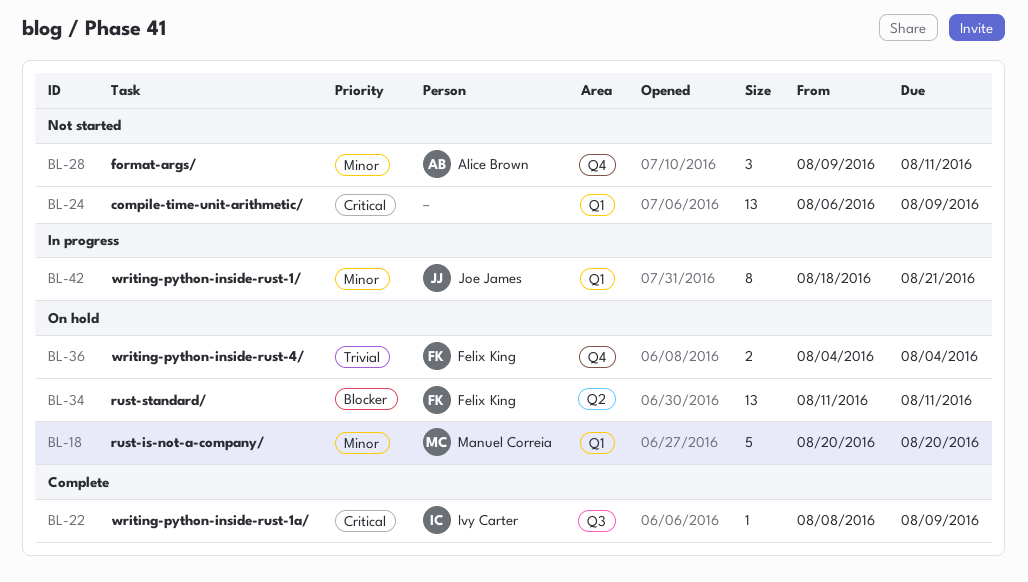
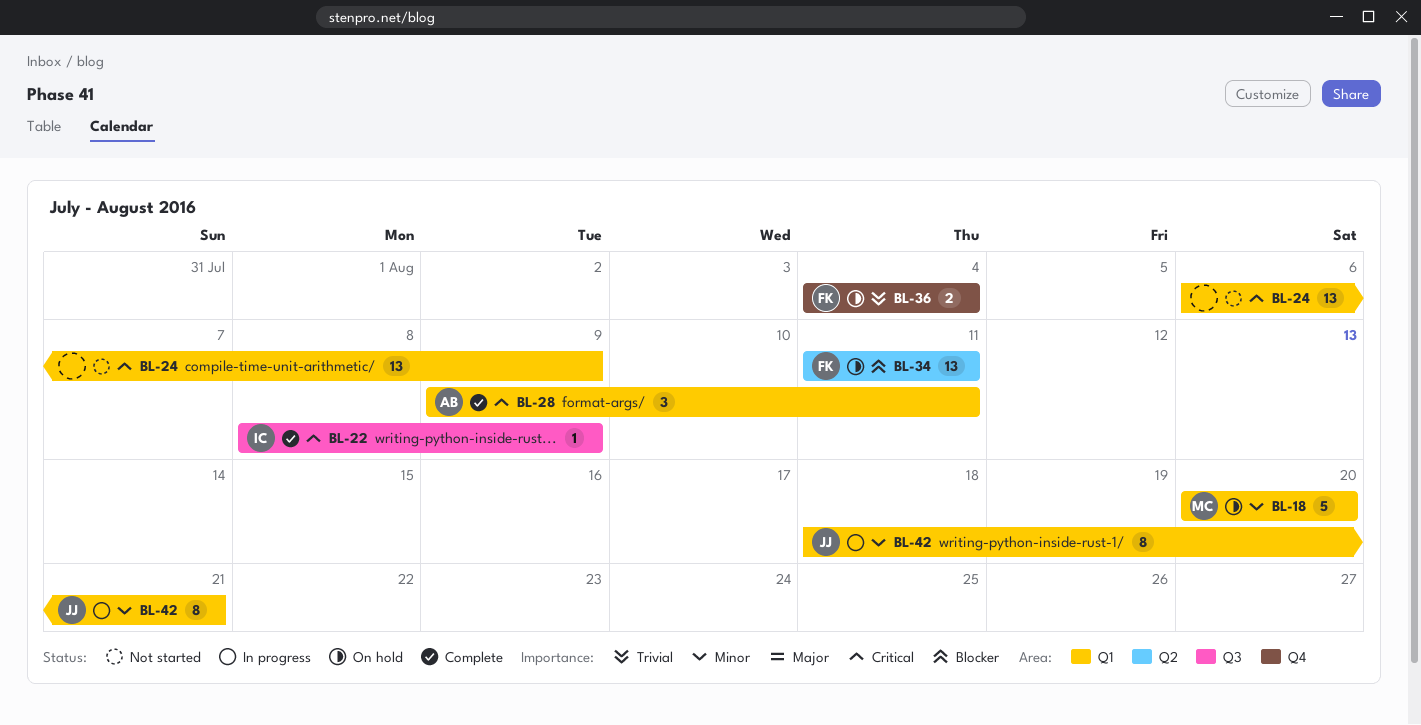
BL-28, status: Not started -> Complete
BL-28, priority: Minor -> Critical
BL-28, label: Q4 -> Q1

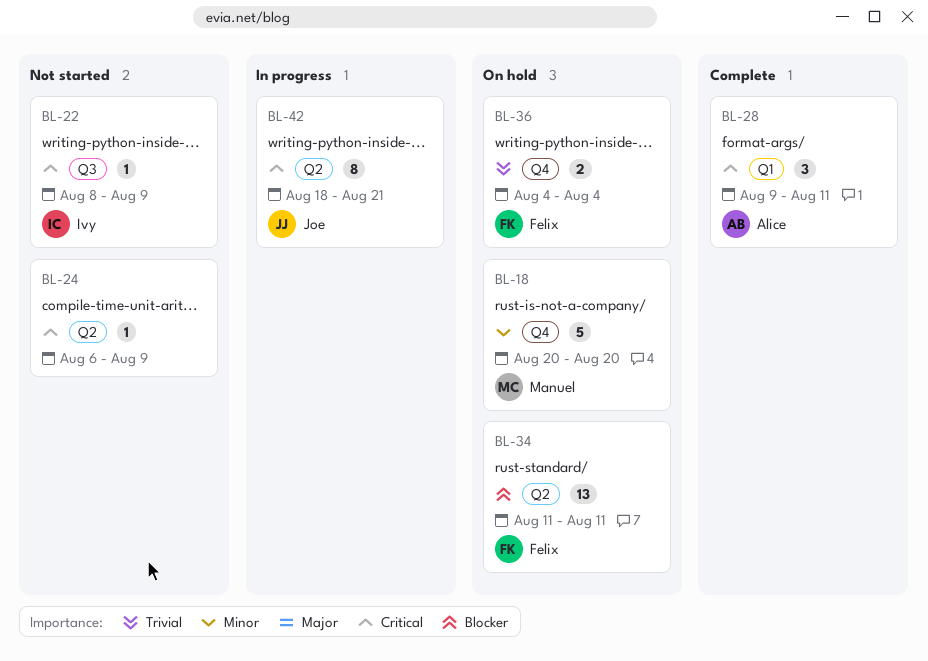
BL-18, label: Q1 -> Q4
BL-22, status: Complete -> Not started
BL-24, label: Q1 -> Q2
BL-24, estimate: 13 -> 1
BL-42, priority: Minor -> Critical
BL-42, label: Q1 -> Q2

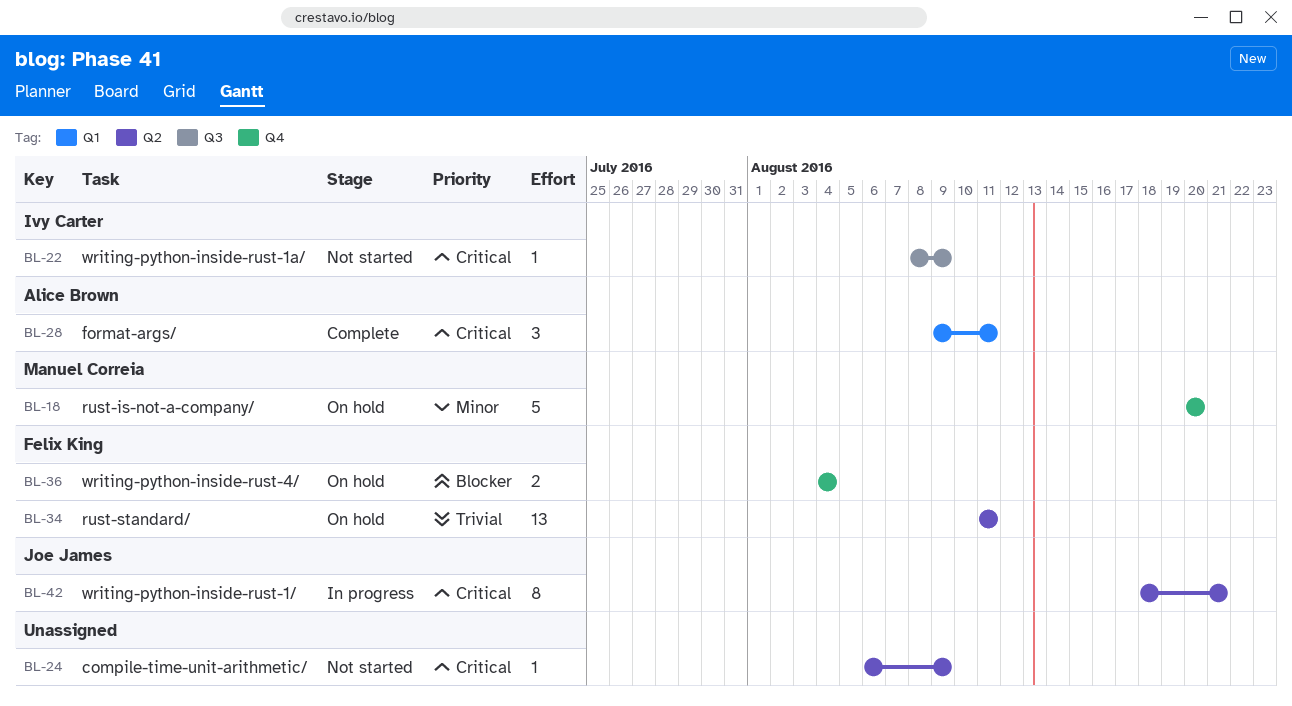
BL-34, priority: Blocker -> Trivial
BL-36, priority: Trivial -> Blocker

